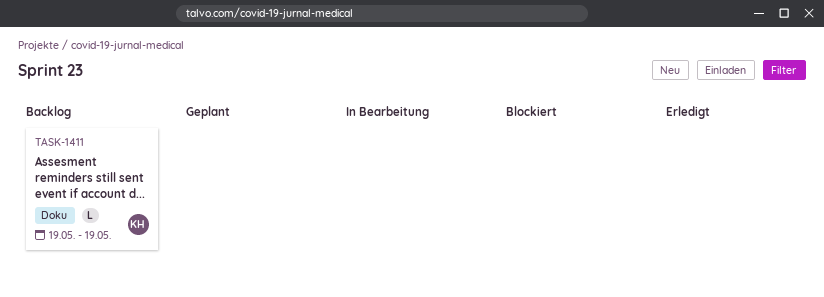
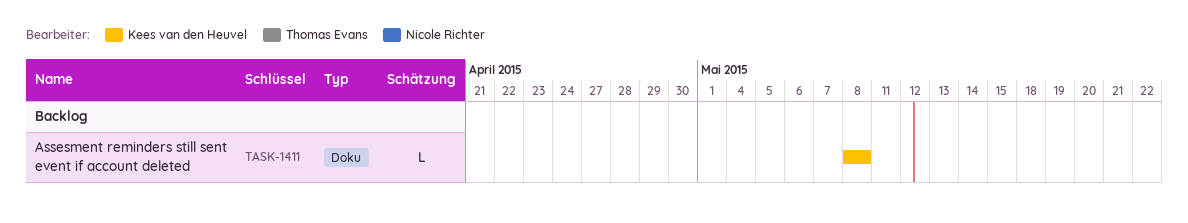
TASK-1411, start: May 19 -> May 8
TASK-1411, due: May 19 -> May 8

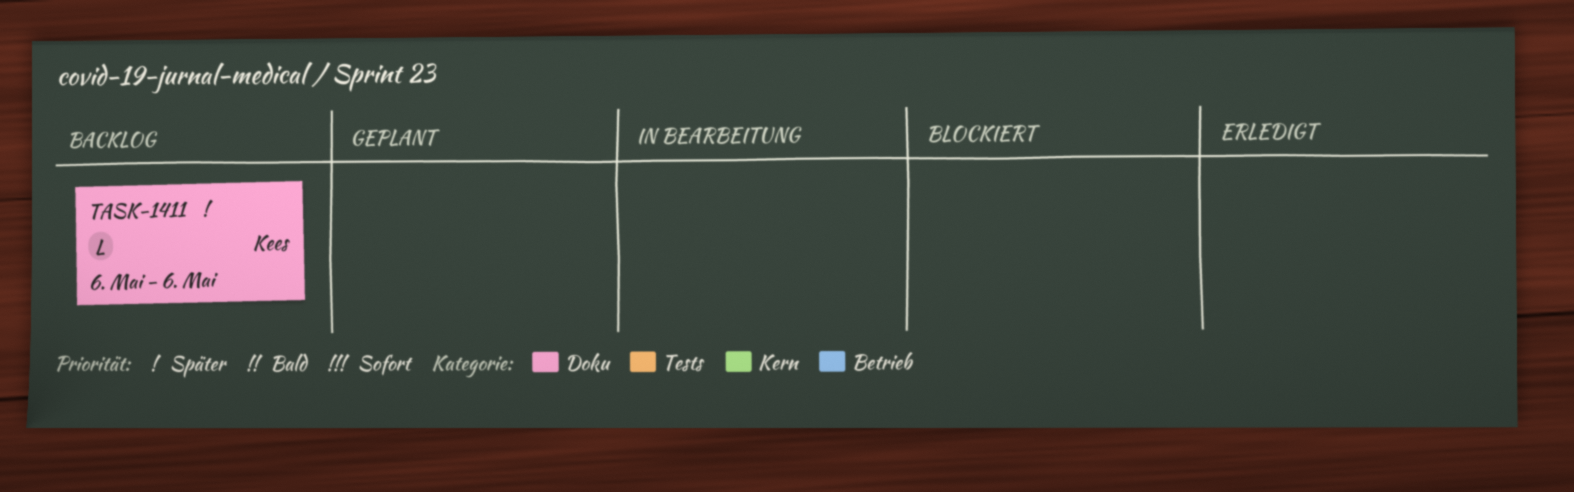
TASK-1411, start: May 8 -> May 6
TASK-1411, due: May 8 -> May 6

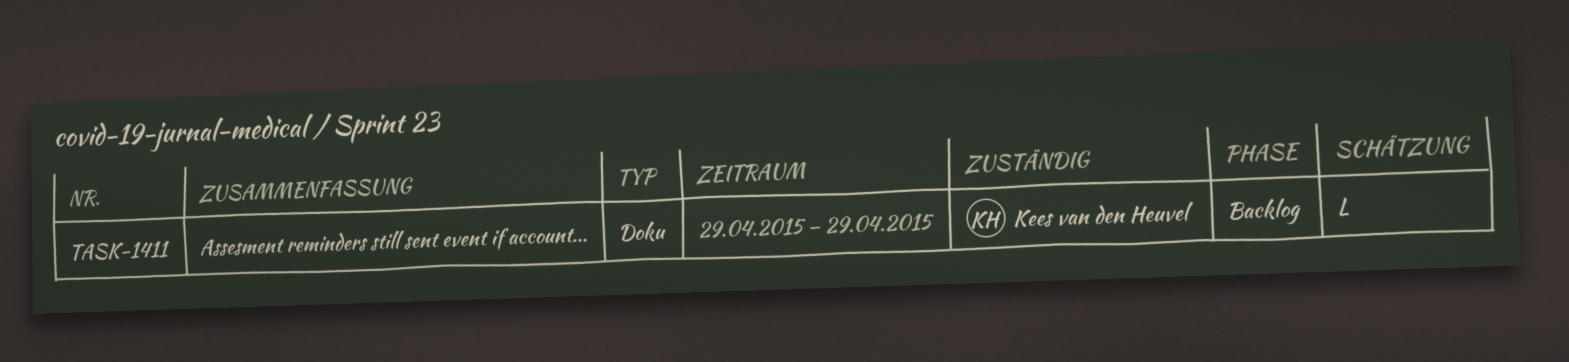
TASK-1411, start: May 6 -> Apr 29
TASK-1411, due: May 6 -> Apr 29

